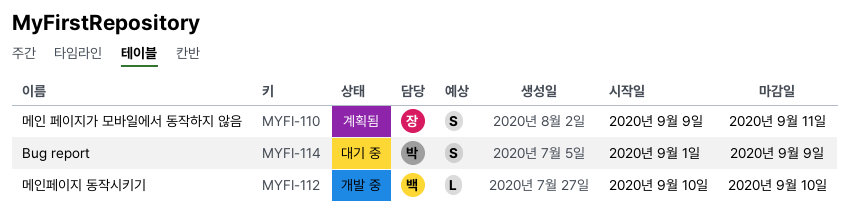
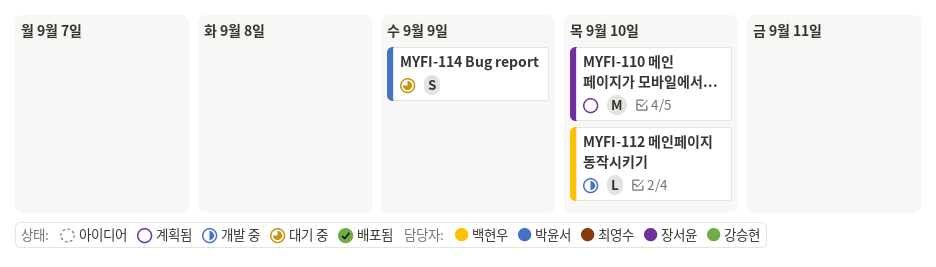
MYFI-110, estimate: S -> M
MYFI-110, due: Sep 11 -> Sep 10

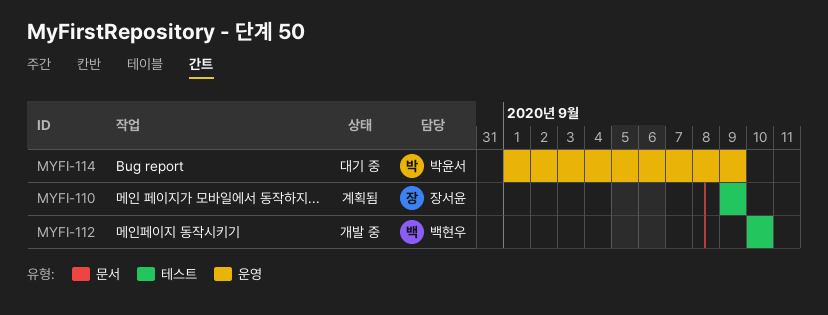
MYFI-110, due: Sep 10 -> Sep 9

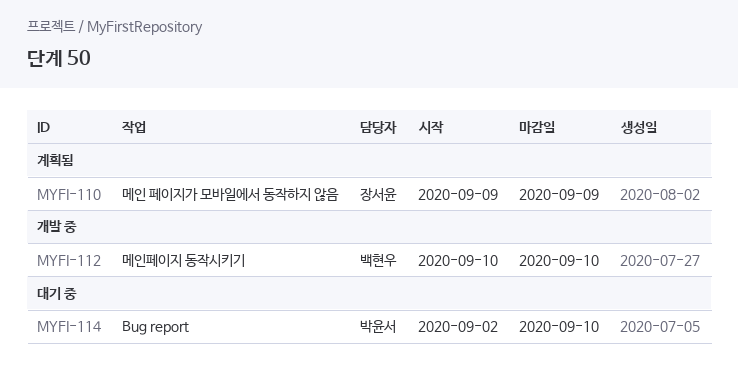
MYFI-114, start: Sep 1 -> Sep 2
MYFI-114, due: Sep 9 -> Sep 10

